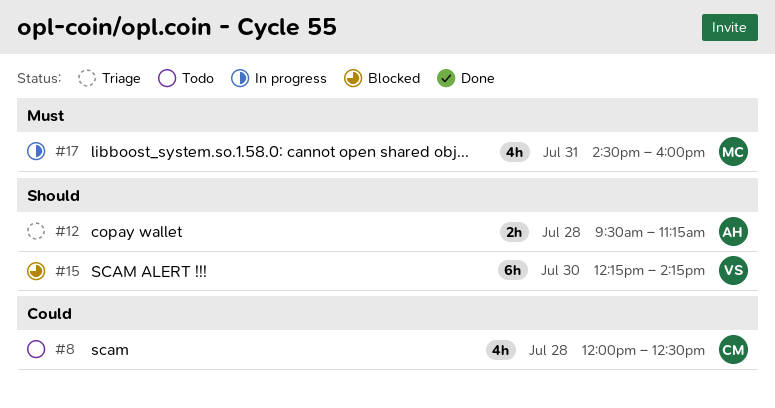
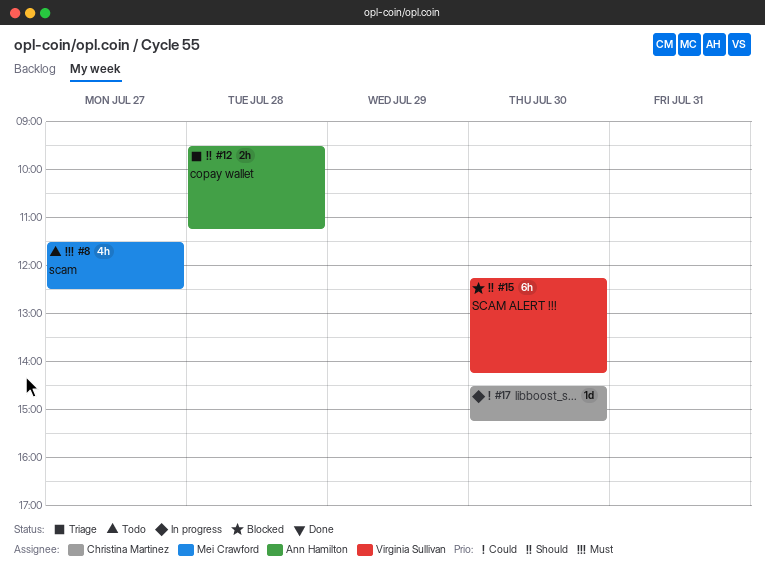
#8, owner: Christina Martinez -> Mei Crawford
#8, priority: Could -> Must
#8, day: Jul 28 -> Jul 27
#8, begins: 12:00 -> 11:30
#17, owner: Mei Crawford -> Christina Martinez
#17, priority: Must -> Could
#17, estimate: 4h -> 1d
#17, day: Jul 31 -> Jul 30
#17, ends: 16:00 -> 15:15

